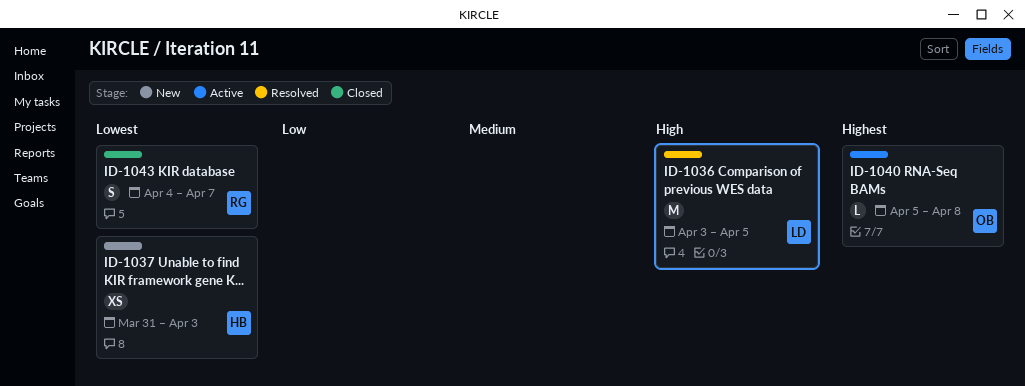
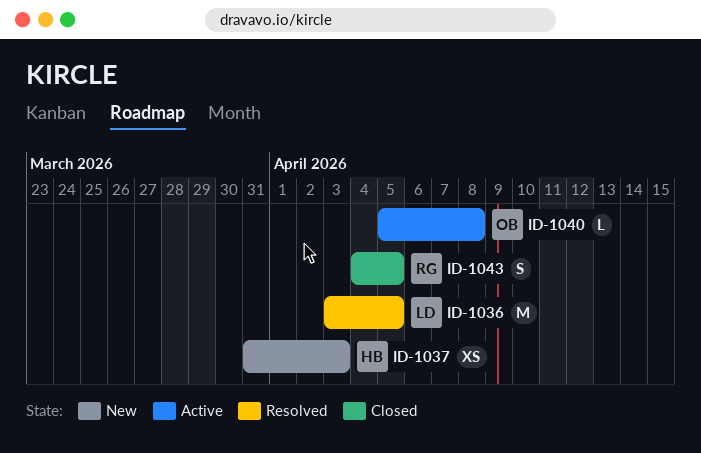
ID-1043, due: Apr 7 -> Apr 5

